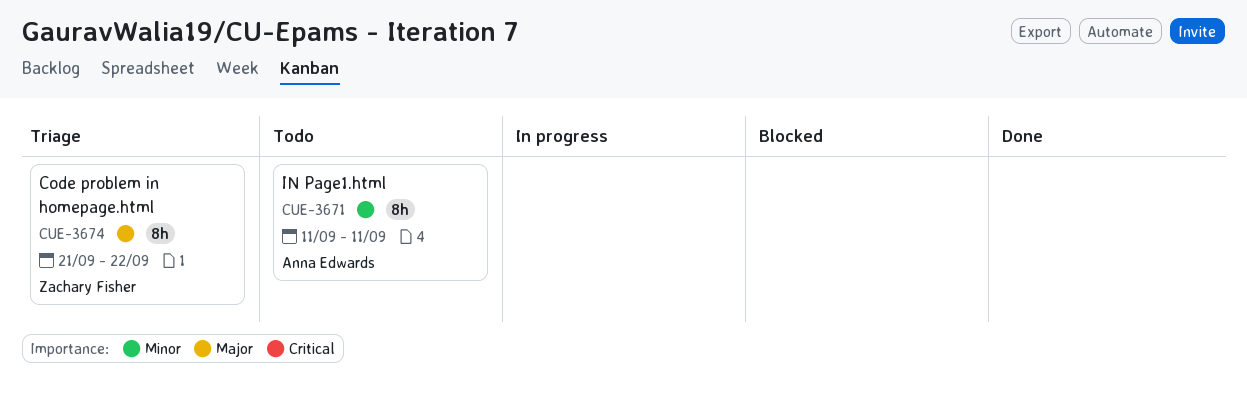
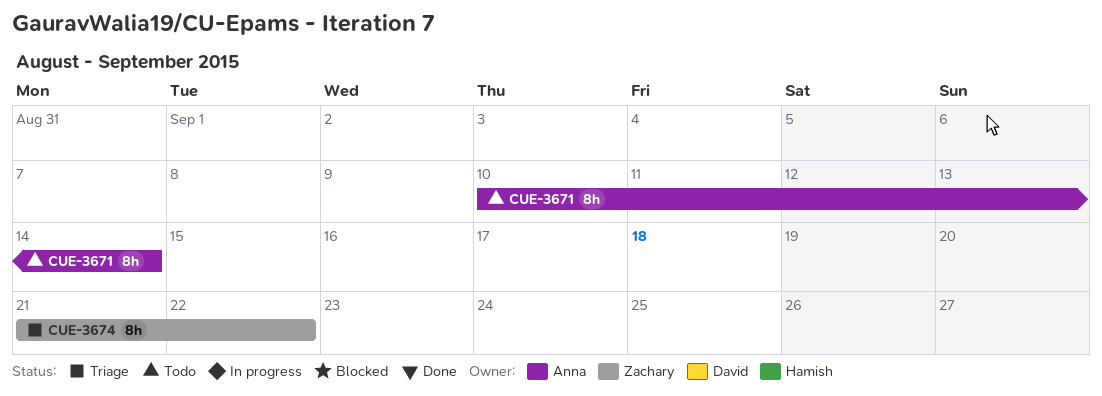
CUE-3671, start: Sep 11 -> Sep 10
CUE-3671, due: Sep 11 -> Sep 14

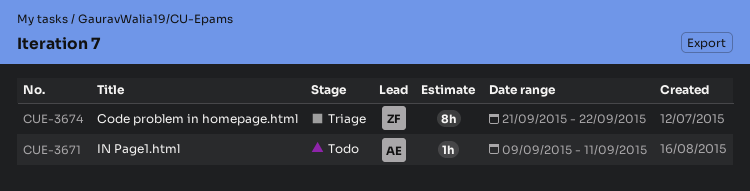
CUE-3671, estimate: 8h -> 1h
CUE-3671, start: Sep 10 -> Sep 9
CUE-3671, due: Sep 14 -> Sep 11

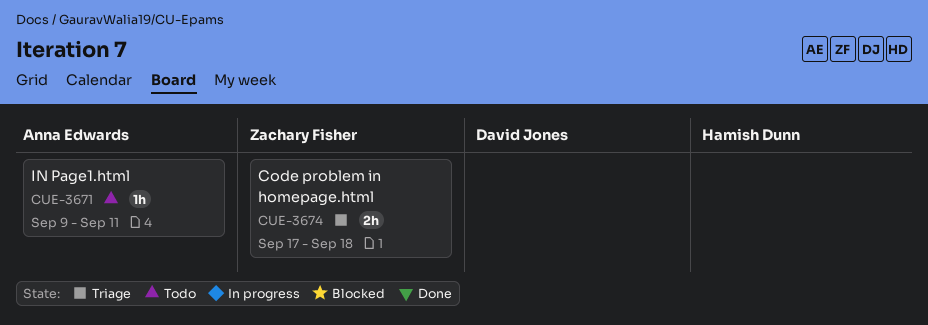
CUE-3674, estimate: 8h -> 2h
CUE-3674, start: Sep 21 -> Sep 17
CUE-3674, due: Sep 22 -> Sep 18

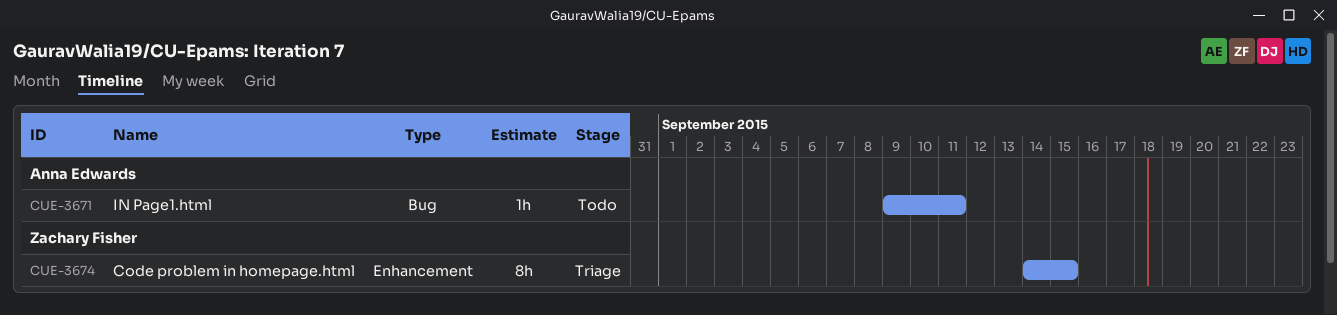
CUE-3674, estimate: 2h -> 8h
CUE-3674, start: Sep 17 -> Sep 14
CUE-3674, due: Sep 18 -> Sep 15

